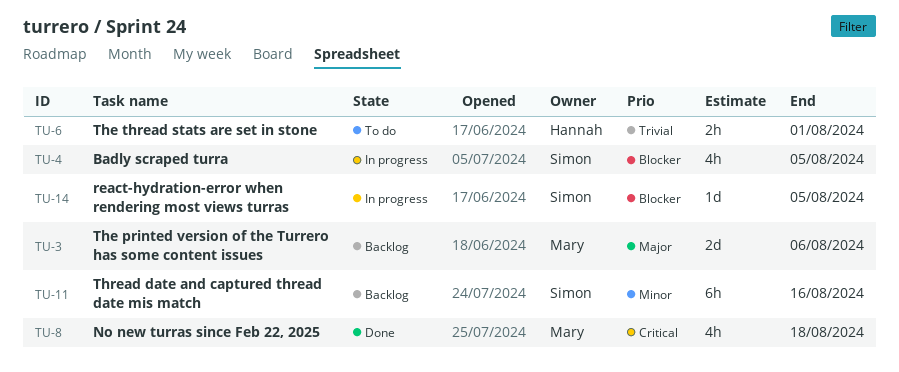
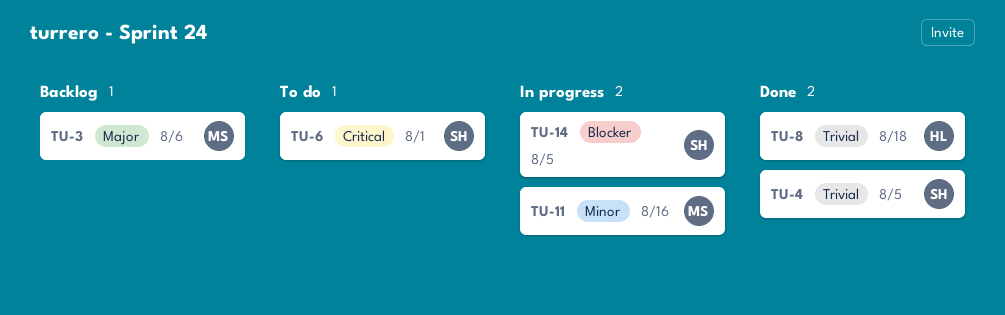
TU-4, status: In progress -> Done
TU-4, priority: Blocker -> Trivial
TU-6, owner: Hannah -> Simon
TU-6, priority: Trivial -> Critical
TU-8, owner: Mary -> Hannah
TU-8, priority: Critical -> Trivial
TU-11, status: Backlog -> In progress
TU-11, owner: Simon -> Mary

